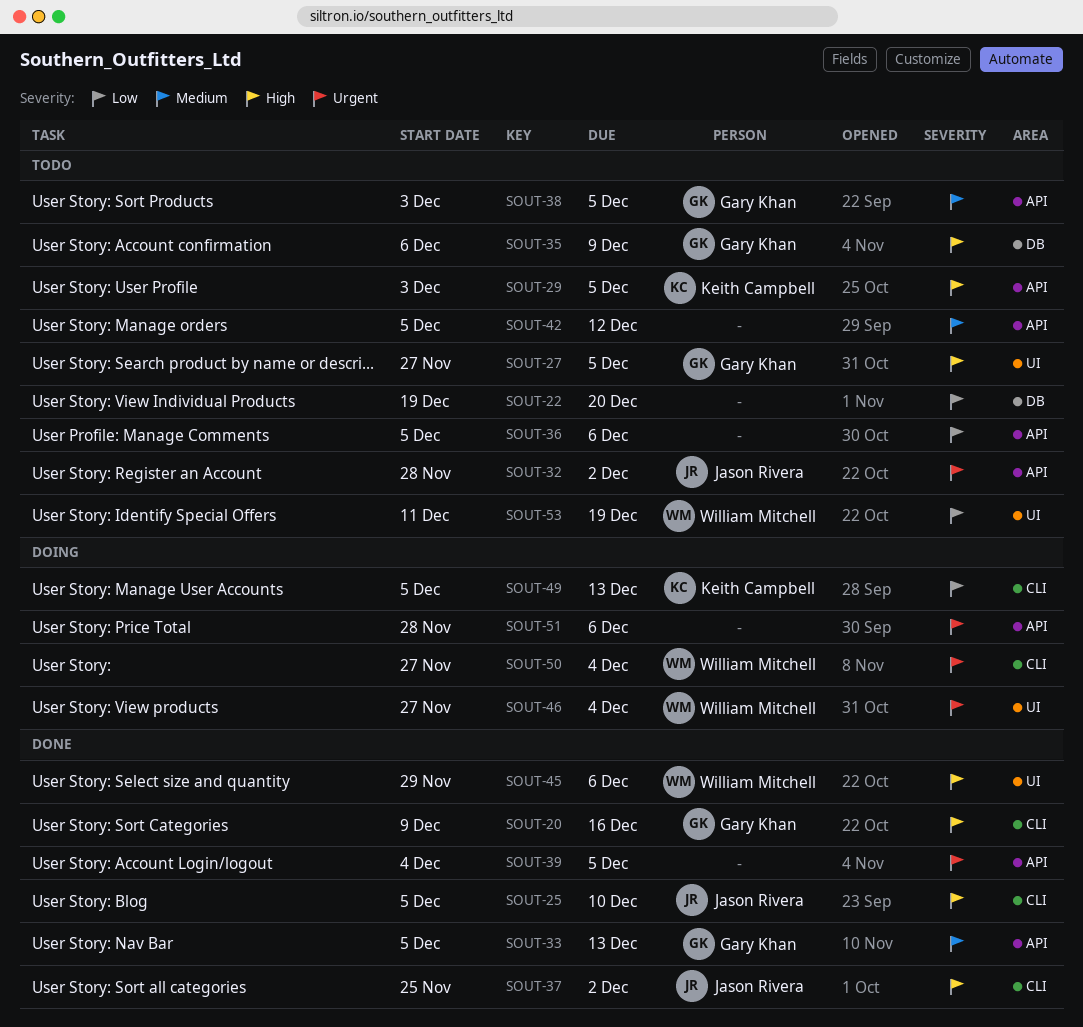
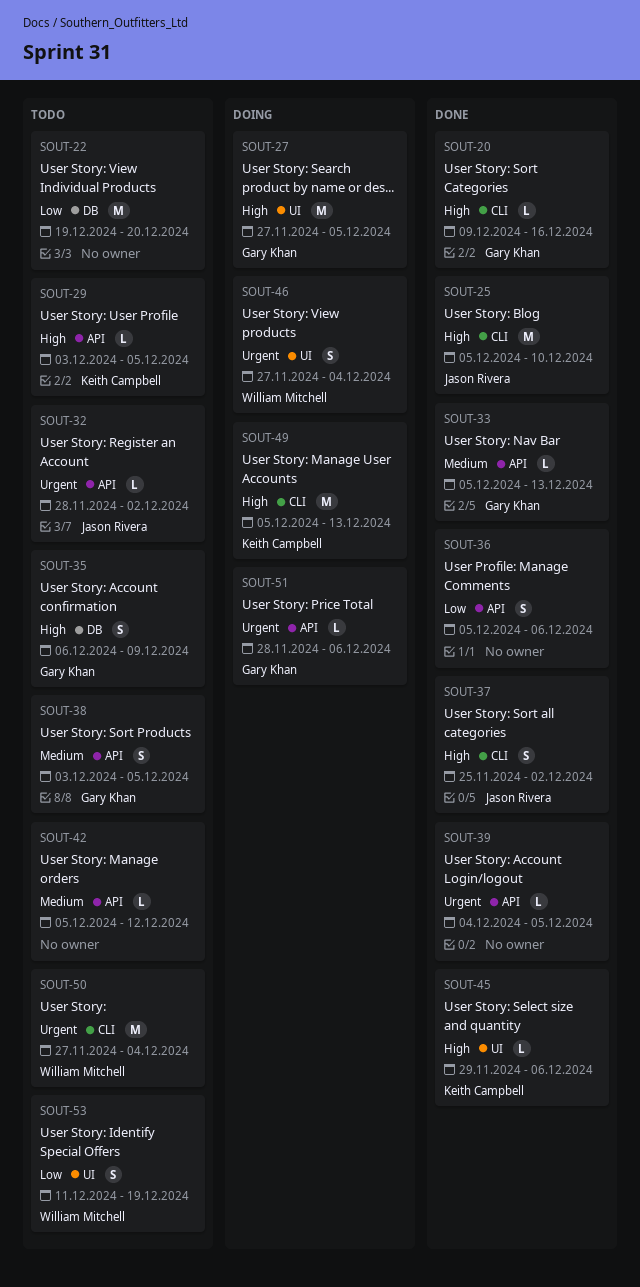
SOUT-27, status: Todo -> Doing
SOUT-36, status: Todo -> Done
SOUT-45, owner: William Mitchell -> Keith Campbell
SOUT-49, priority: Low -> High
SOUT-50, status: Doing -> Todo
SOUT-51, owner: none -> Gary Khan

